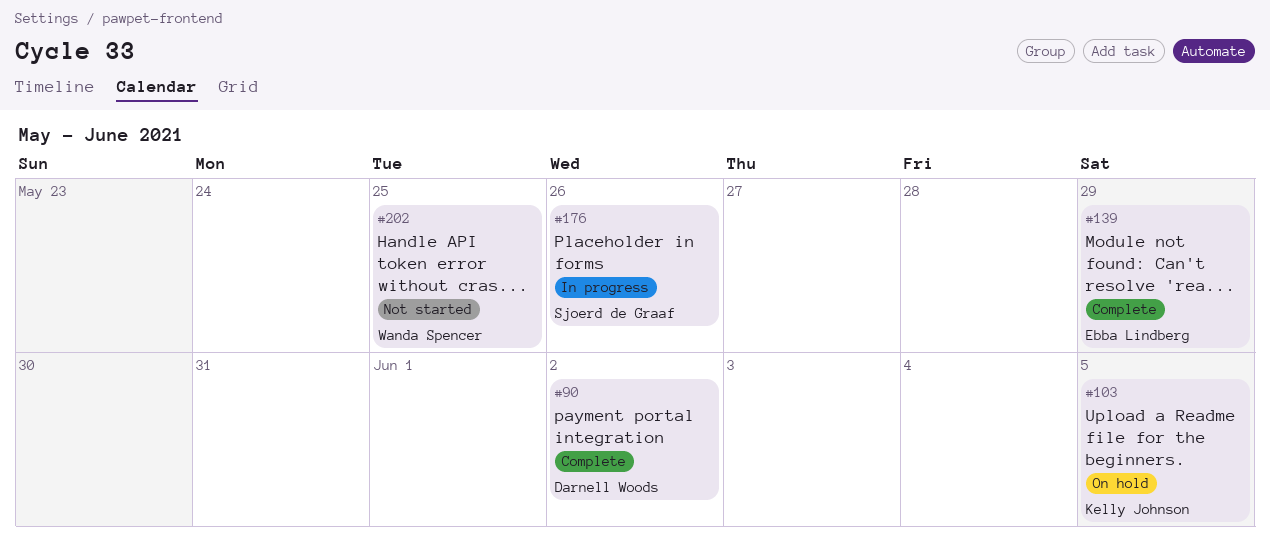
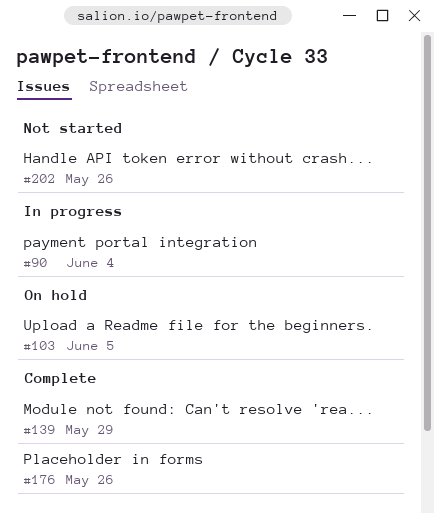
#90, status: Complete -> In progress
#90, due: Jun 2 -> Jun 4
#176, status: In progress -> Complete
#202, due: May 25 -> May 26

